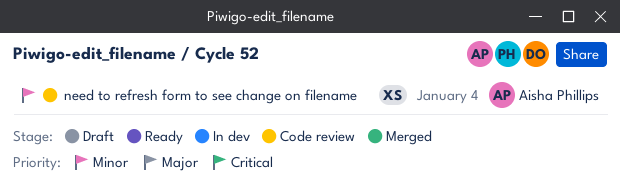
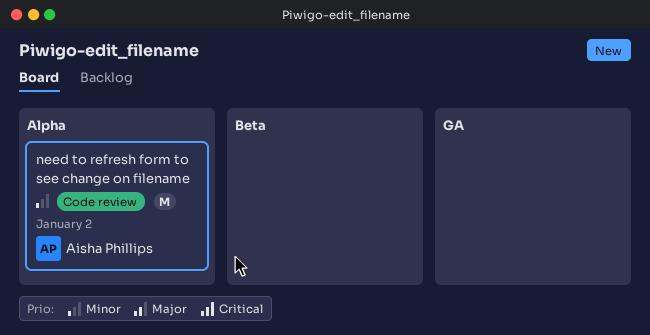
need to refresh form to see change on filename, estimate: XS -> M
need to refresh form to see change on filename, due: Jan 4 -> Jan 2

